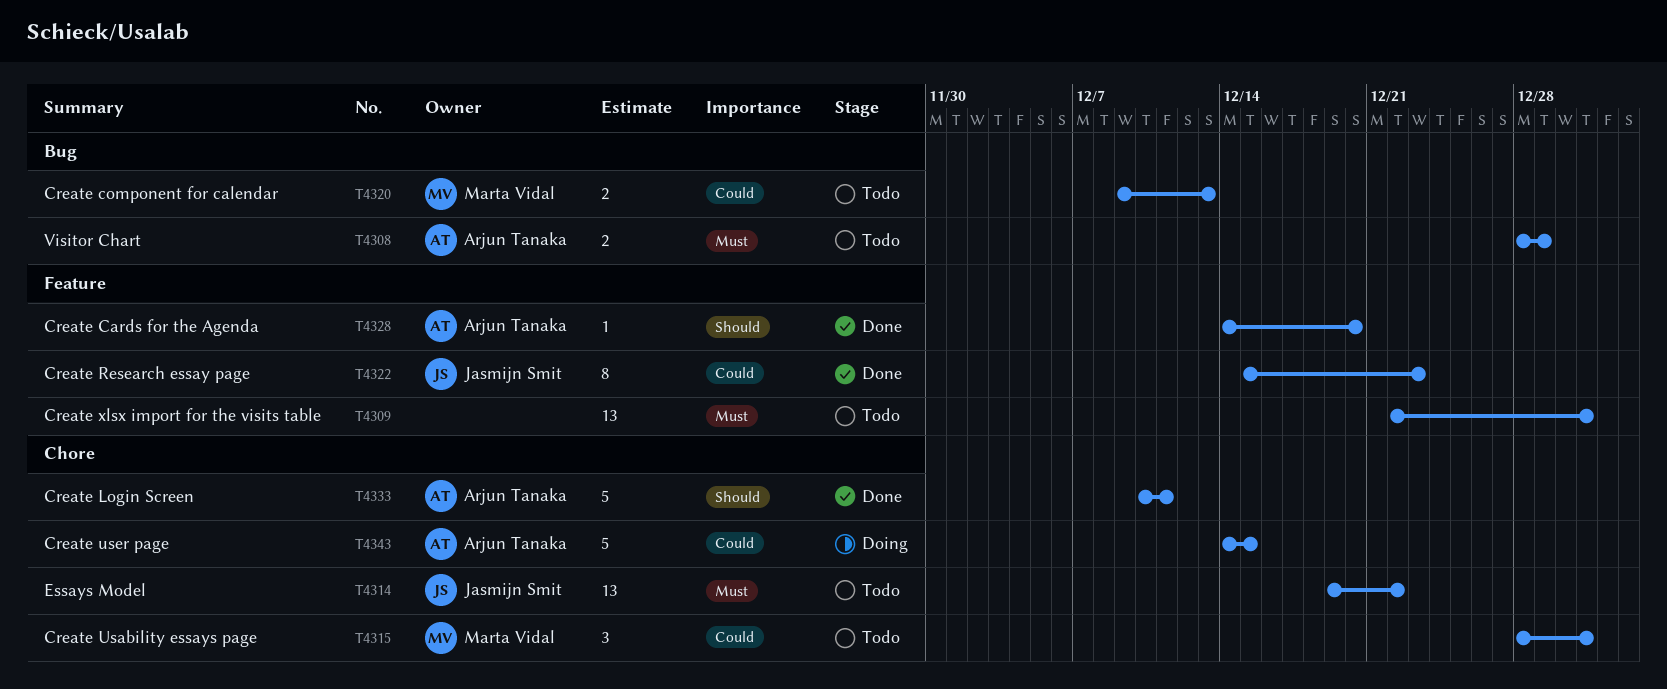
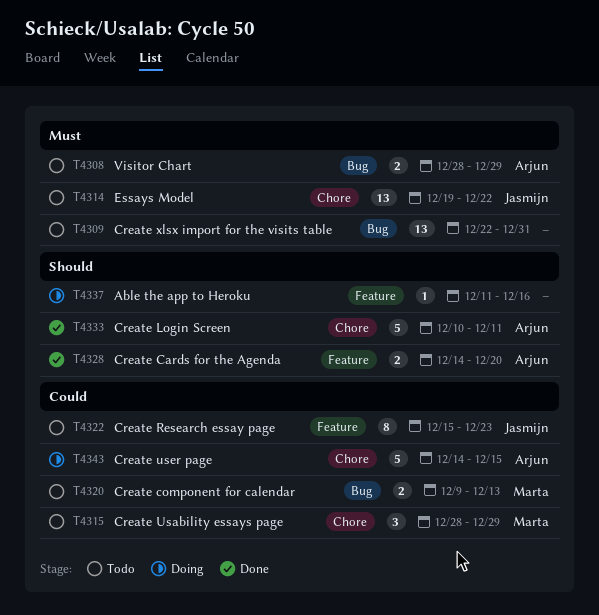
T4309, label: Feature -> Bug
T4315, due: Dec 31 -> Dec 29
T4322, status: Done -> Todo
T4328, estimate: 1 -> 2
T4337: none -> present

